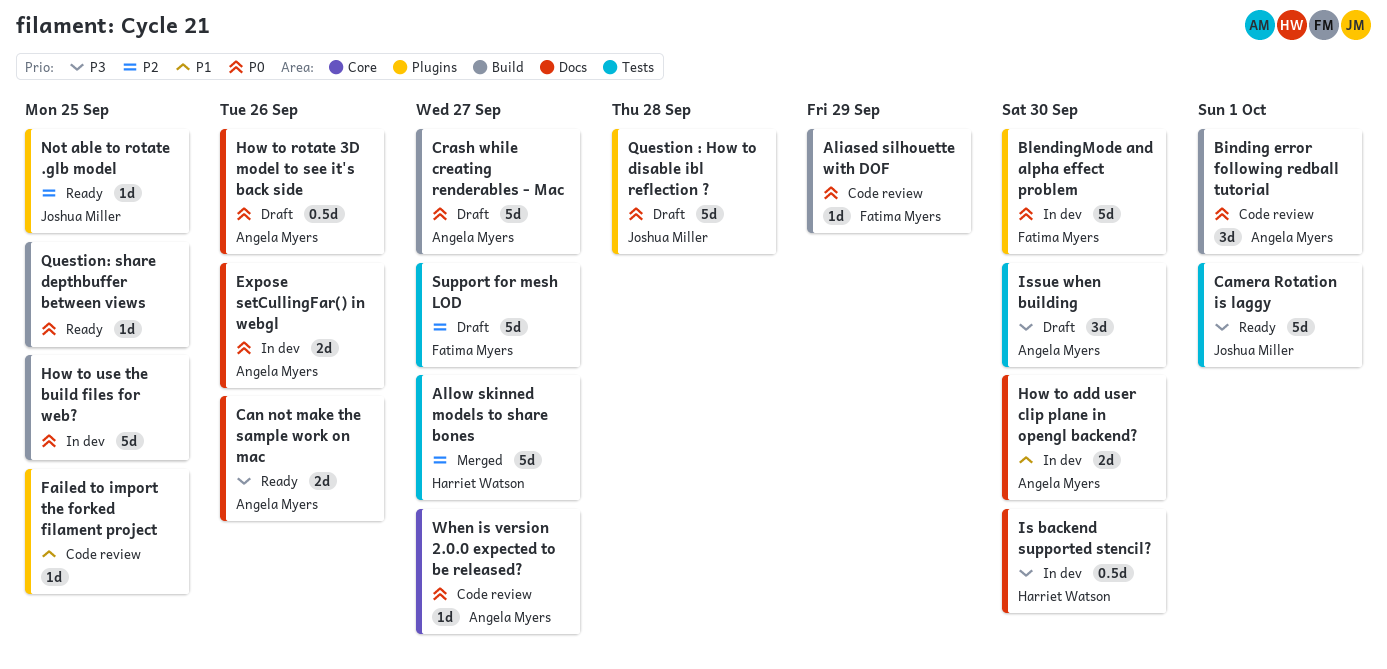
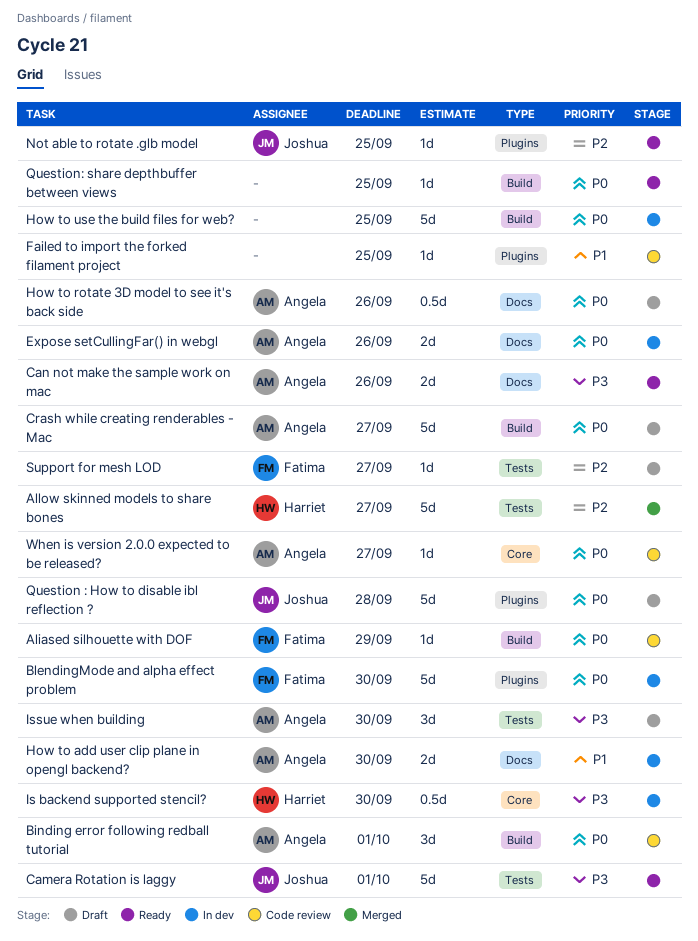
Is backend supported stencil?, label: Docs -> Core
Support for mesh LOD, estimate: 5d -> 1d

